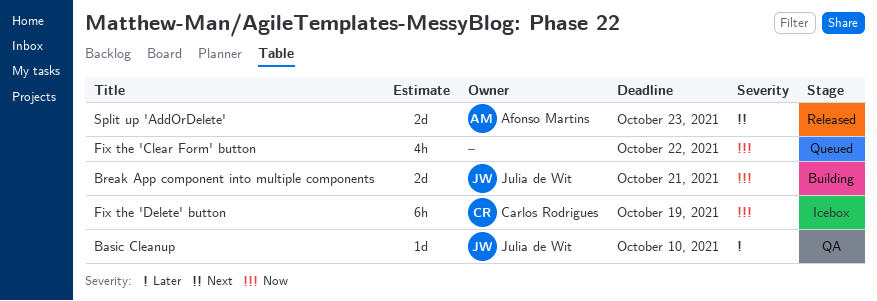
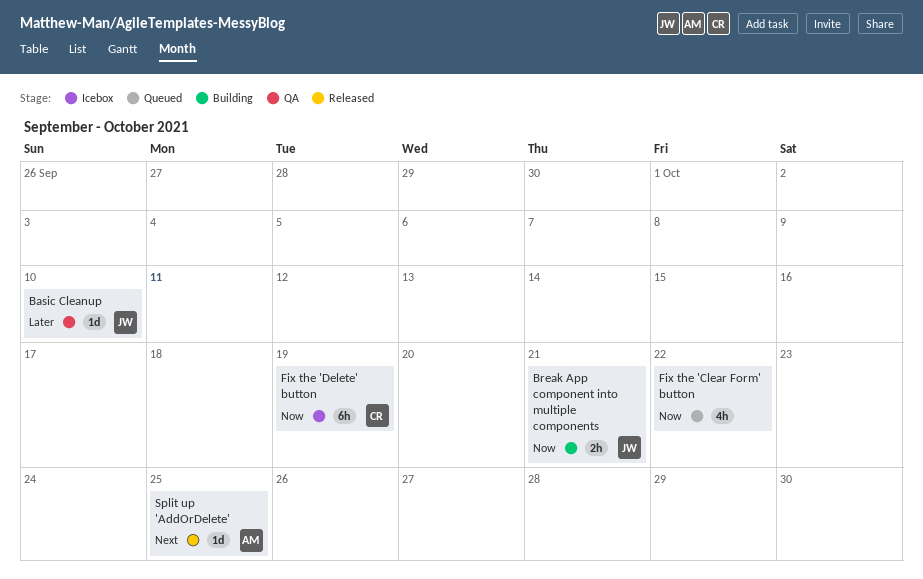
Break App component into multiple components, estimate: 2d -> 2h
Split up 'AddOrDelete', estimate: 2d -> 1d
Split up 'AddOrDelete', due: Oct 23 -> Oct 25

